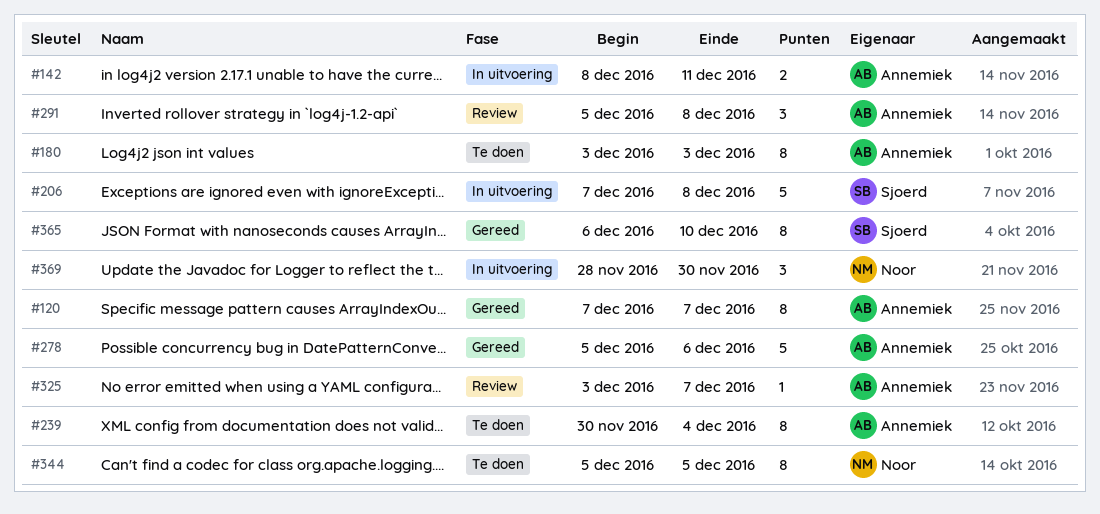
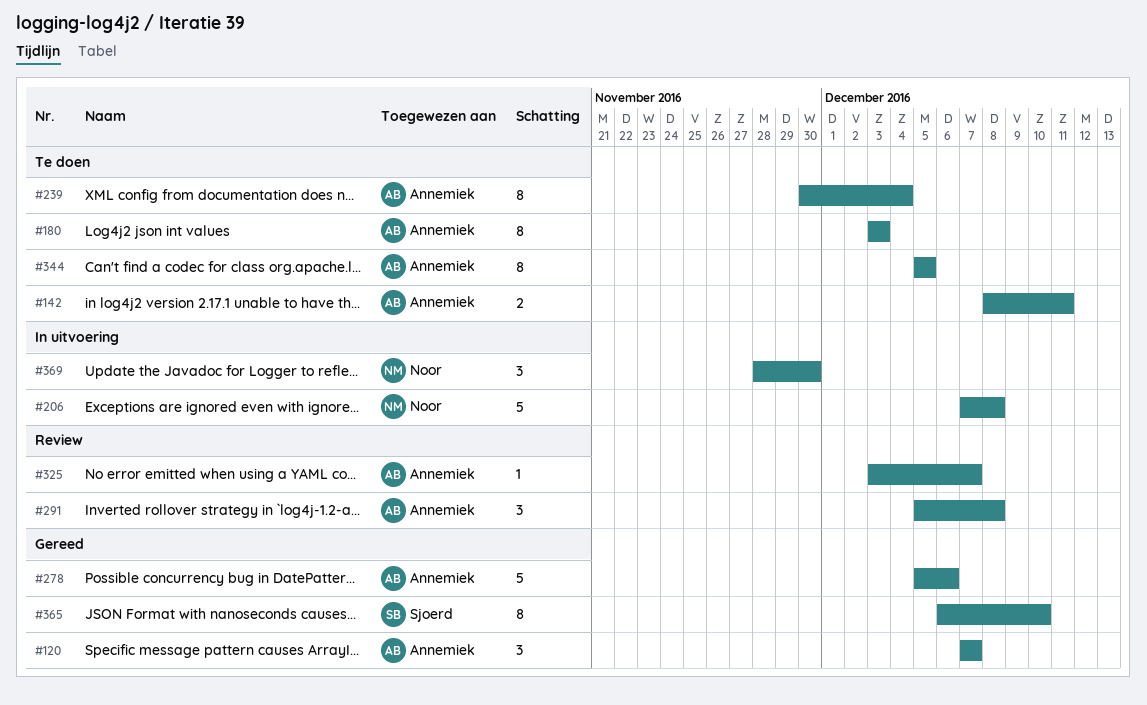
#120, estimate: 8 -> 3
#142, status: In uitvoering -> Te doen
#206, owner: Sjoerd -> Noor
#344, owner: Noor -> Annemiek

